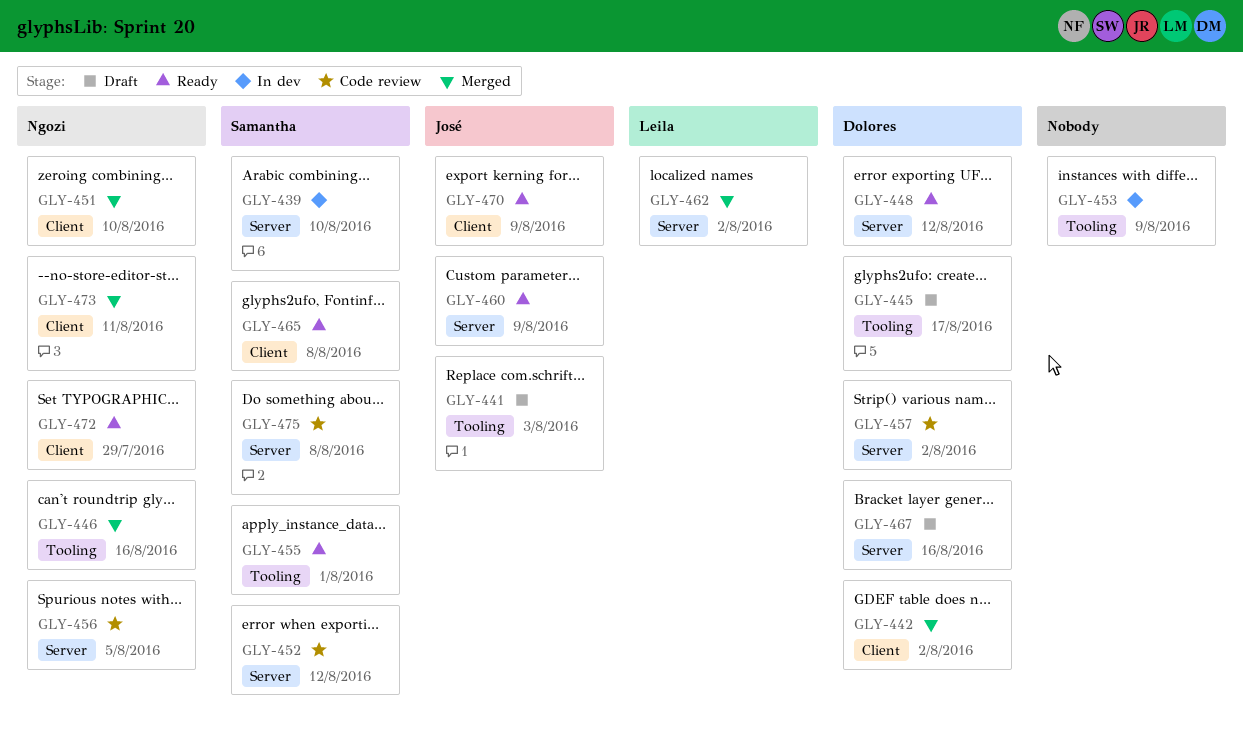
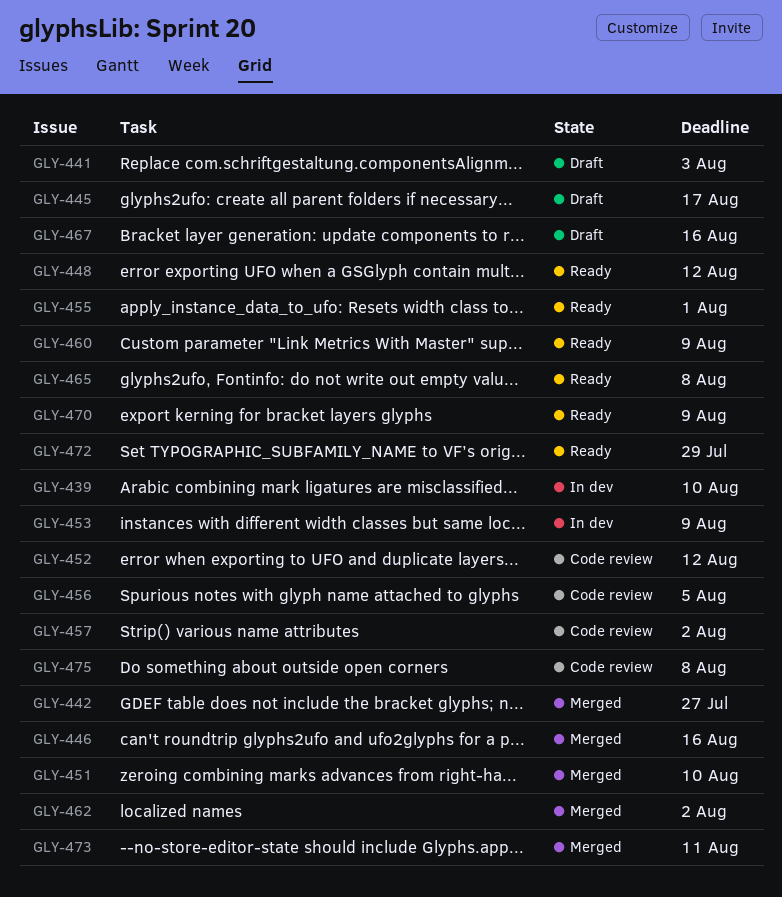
GLY-442, due: Aug 2 -> Jul 27

